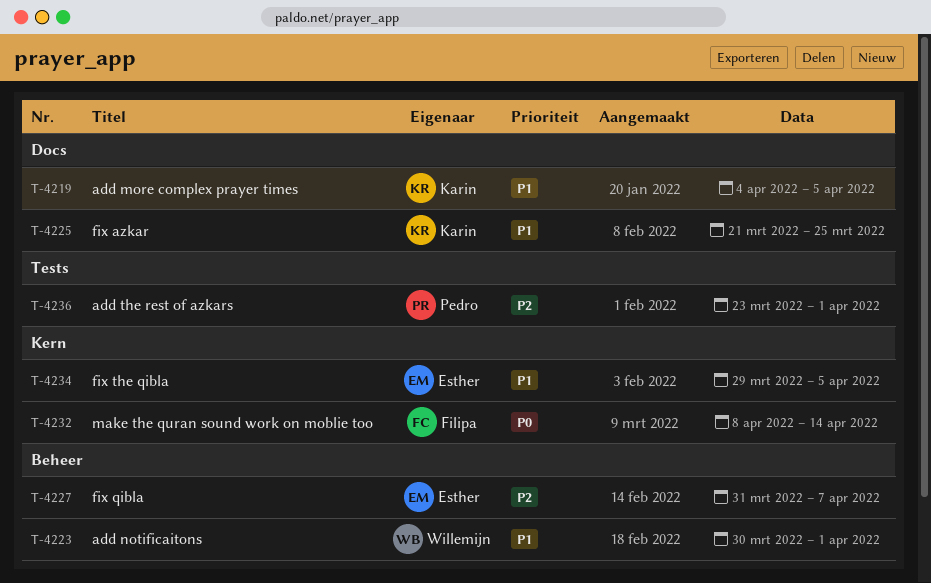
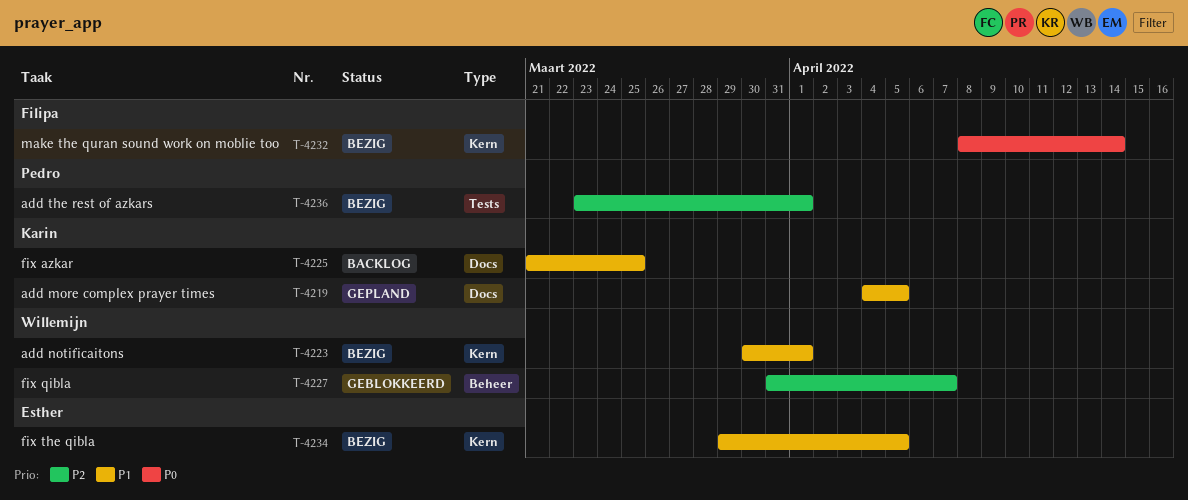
T-4223, label: Beheer -> Kern
T-4227, owner: Esther -> Willemijn

